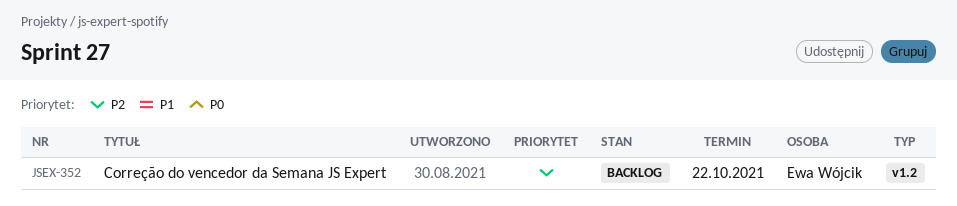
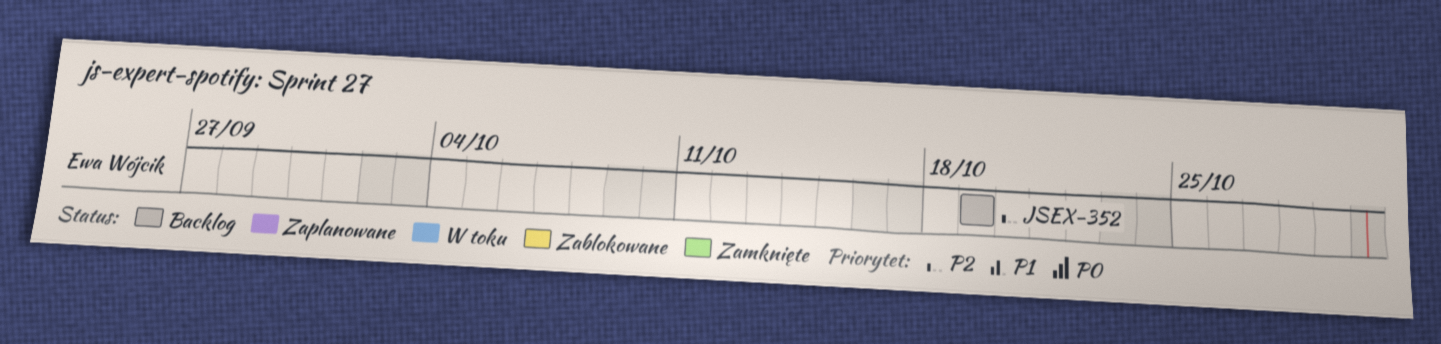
JSEX-352, due: Oct 22 -> Oct 19

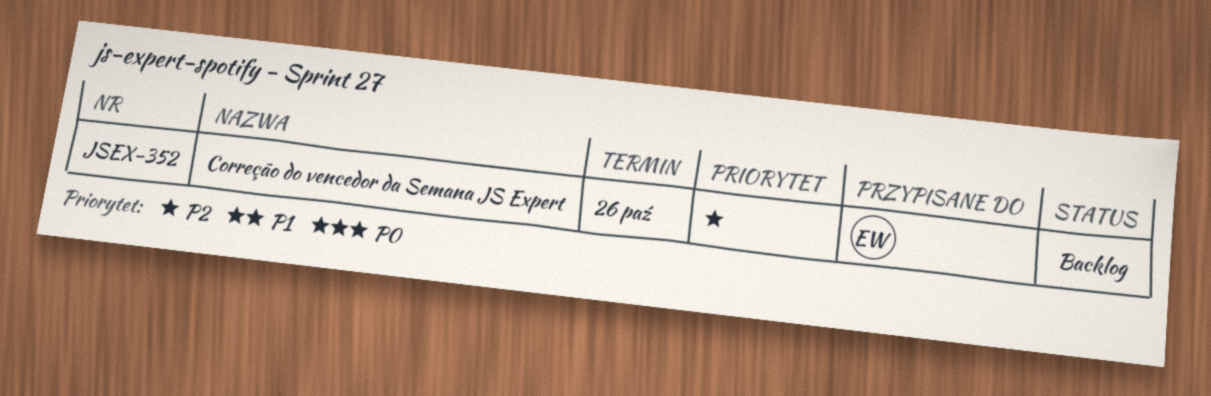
JSEX-352, due: Oct 19 -> Oct 26

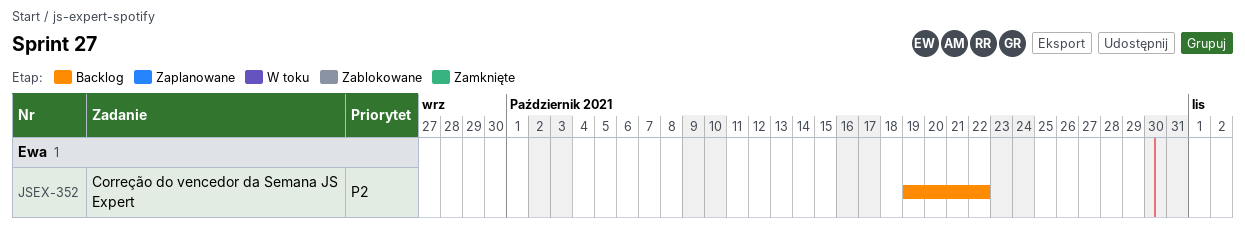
JSEX-352, due: Oct 26 -> Oct 22

